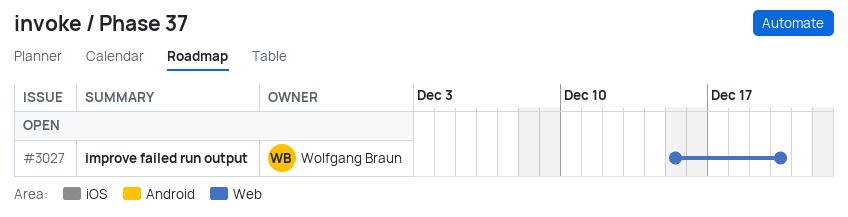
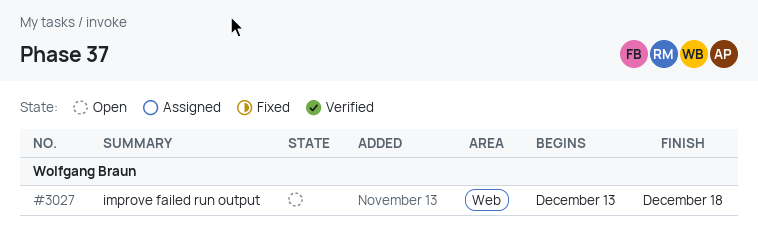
#3027, start: Dec 15 -> Dec 13
#3027, due: Dec 20 -> Dec 18

